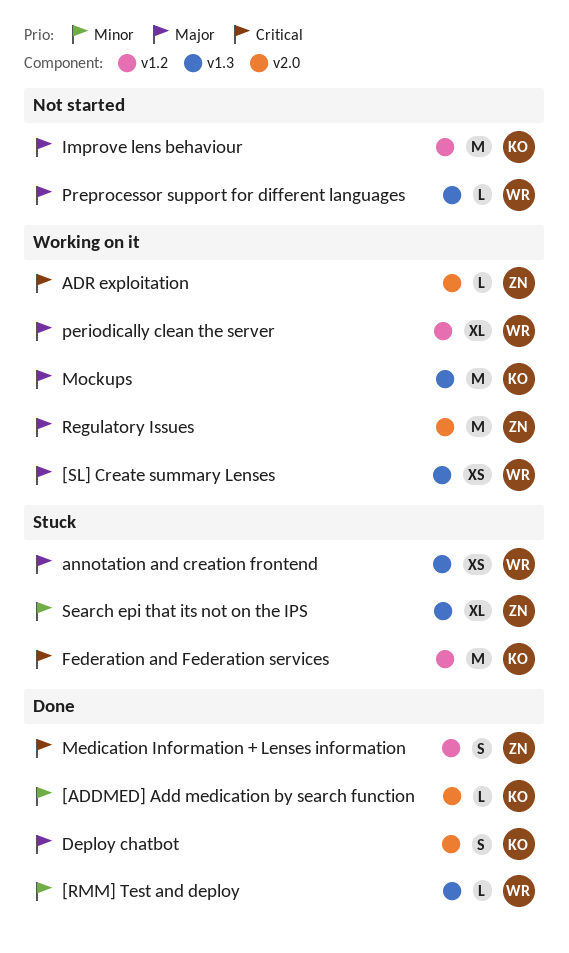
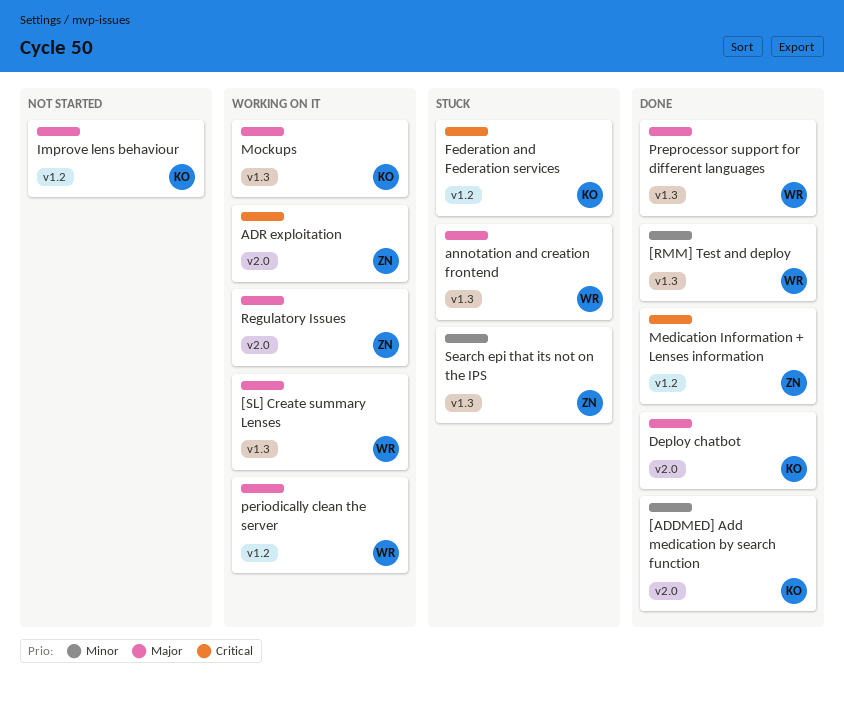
Preprocessor support for different languages, status: Not started -> Done

